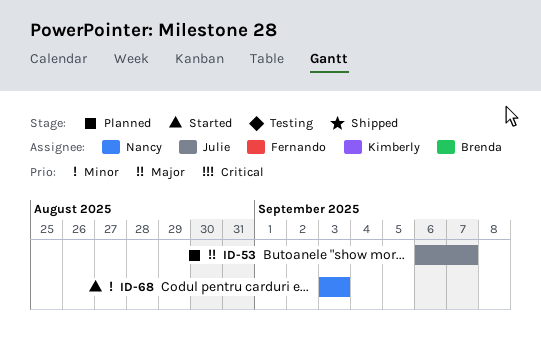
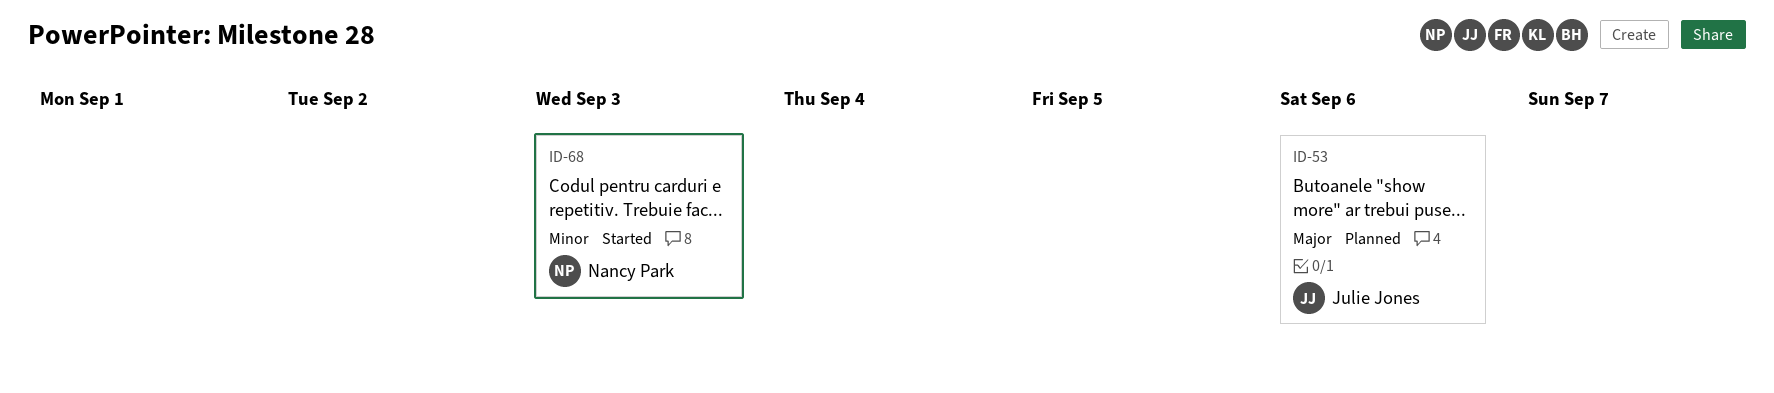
ID-53, due: Sep 7 -> Sep 6

